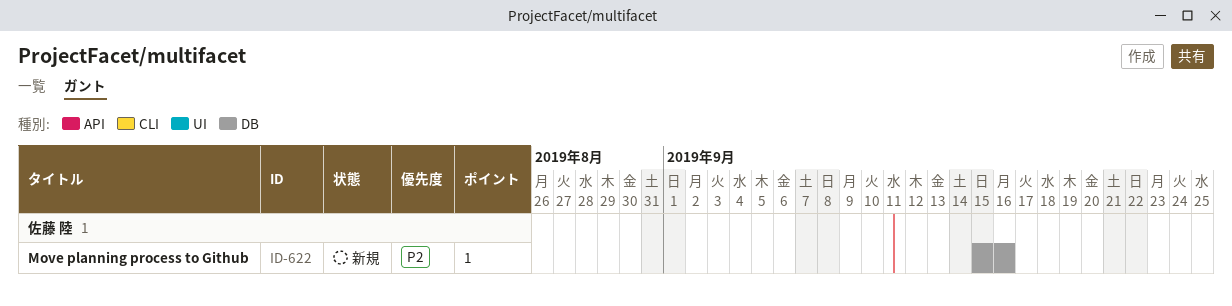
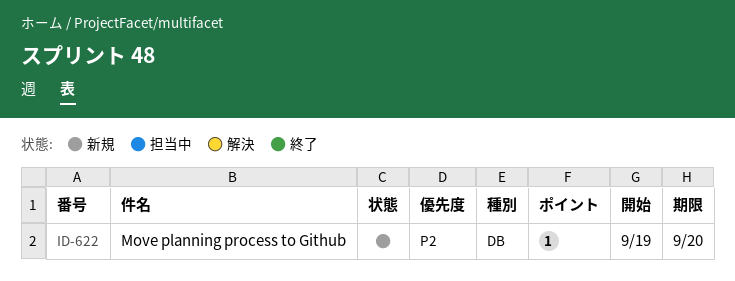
ID-622, start: Sep 15 -> Sep 19
ID-622, due: Sep 16 -> Sep 20

